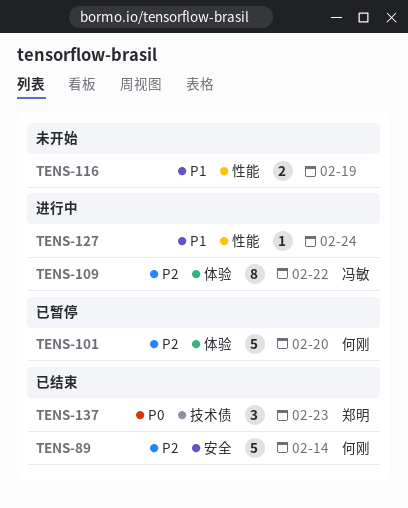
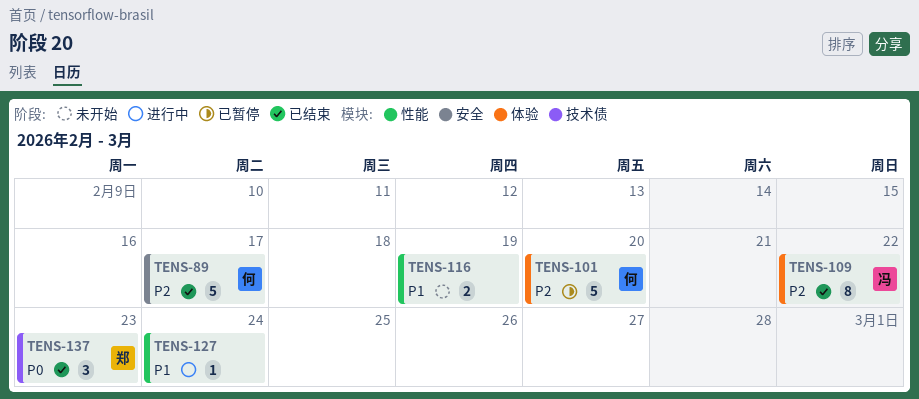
TENS-89, due: Feb 14 -> Feb 17
TENS-109, status: 进行中 -> 已结束

